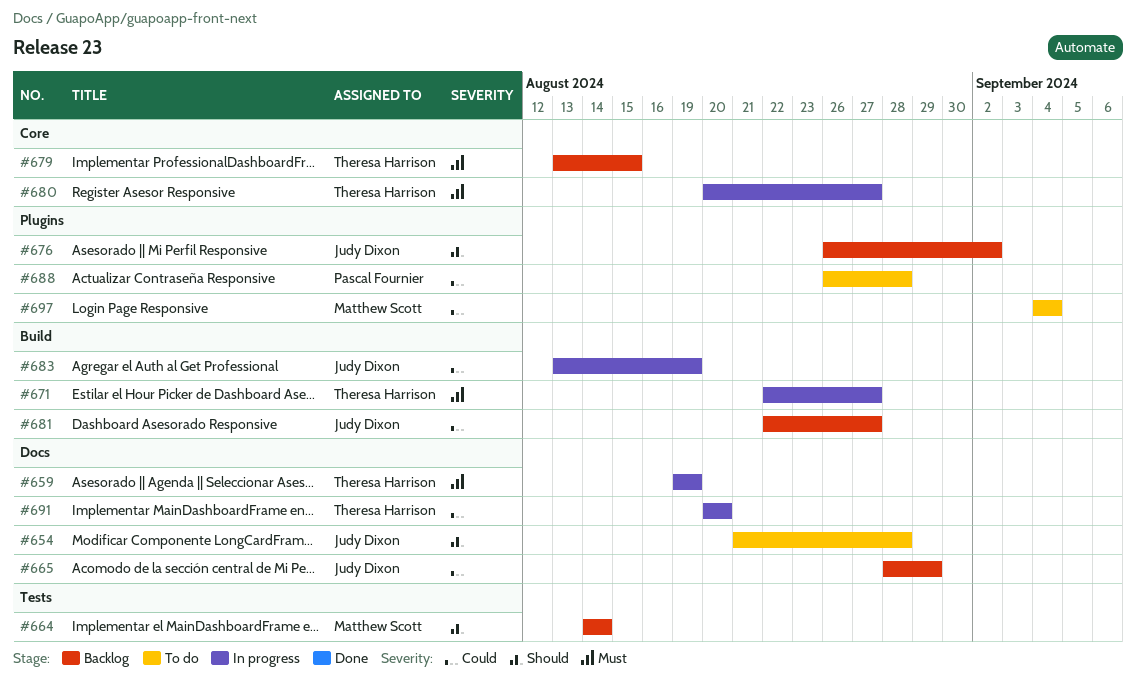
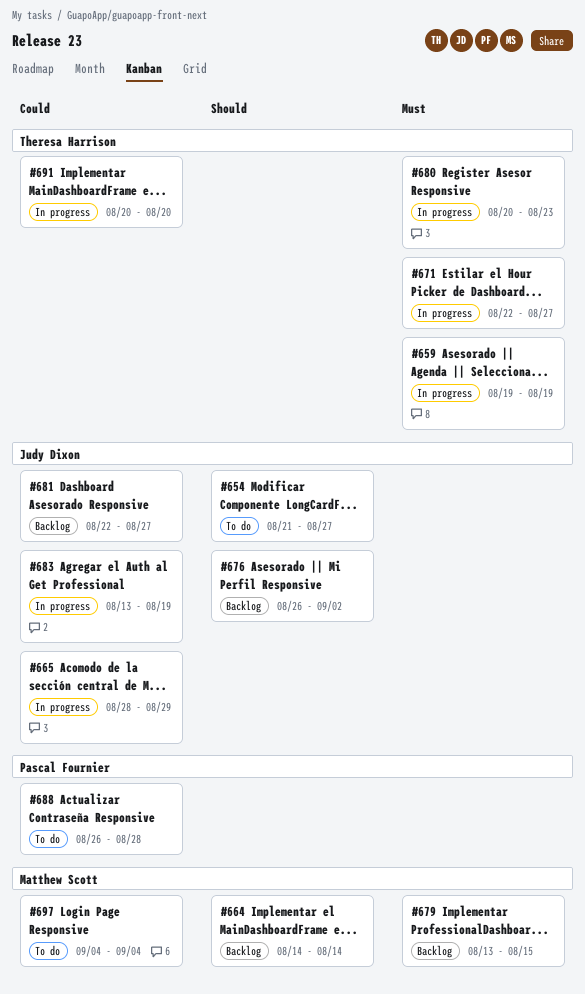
#654, due: Aug 28 -> Aug 27
#665, status: Backlog -> In progress
#679, owner: Theresa Harrison -> Matthew Scott
#680, due: Aug 27 -> Aug 23

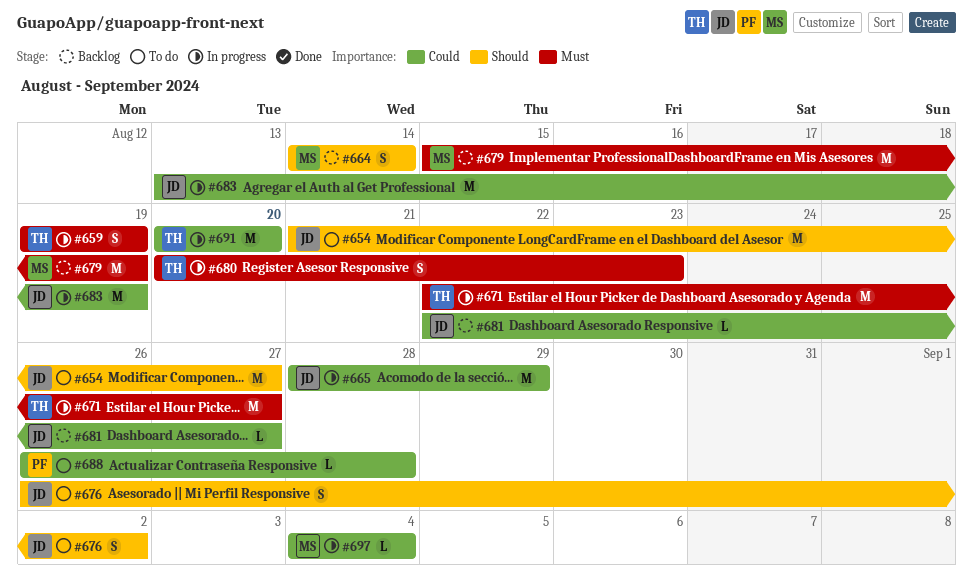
#676, status: Backlog -> To do
#679, start: Aug 13 -> Aug 15
#679, due: Aug 15 -> Aug 19
#697, status: To do -> In progress

